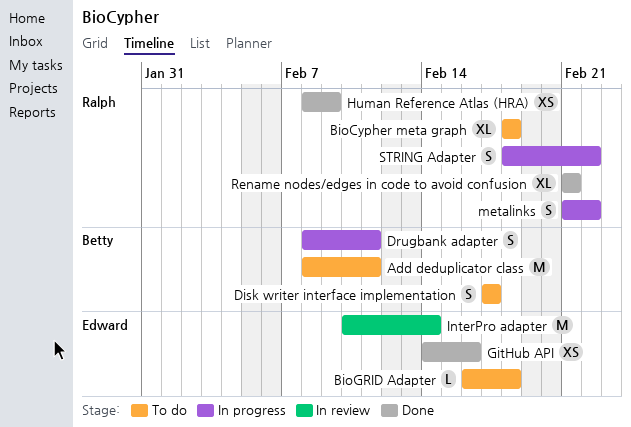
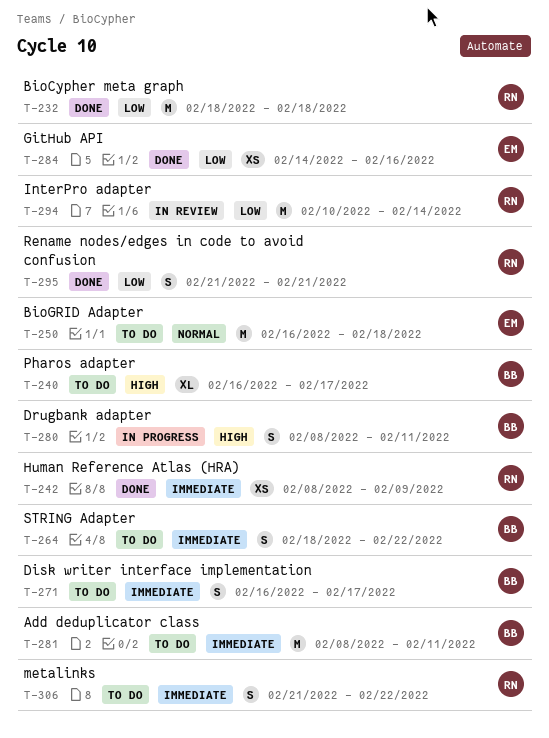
BioCypher meta graph, status: To do -> Done
BioCypher meta graph, estimate: XL -> M
BioGRID Adapter, estimate: L -> M
Disk writer interface implementation, start: Feb 17 -> Feb 16
InterPro adapter, owner: Edward -> Ralph
metalinks, status: In progress -> To do
Pharos adapter: none -> present
Rename nodes/edges in code to avoid confusion, estimate: XL -> S
STRING Adapter, status: In progress -> To do
STRING Adapter, owner: Ralph -> Betty

